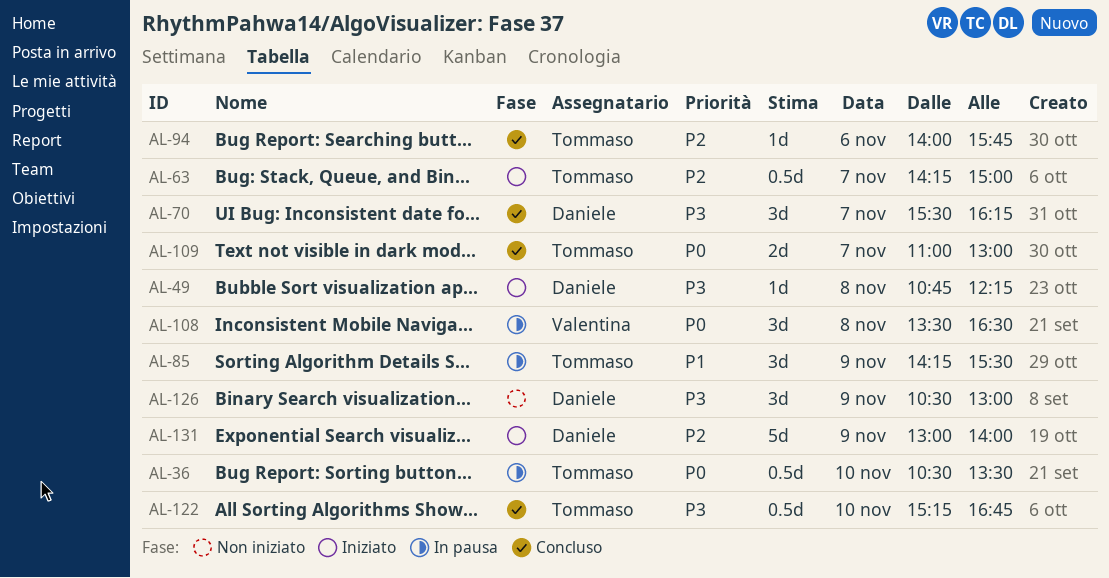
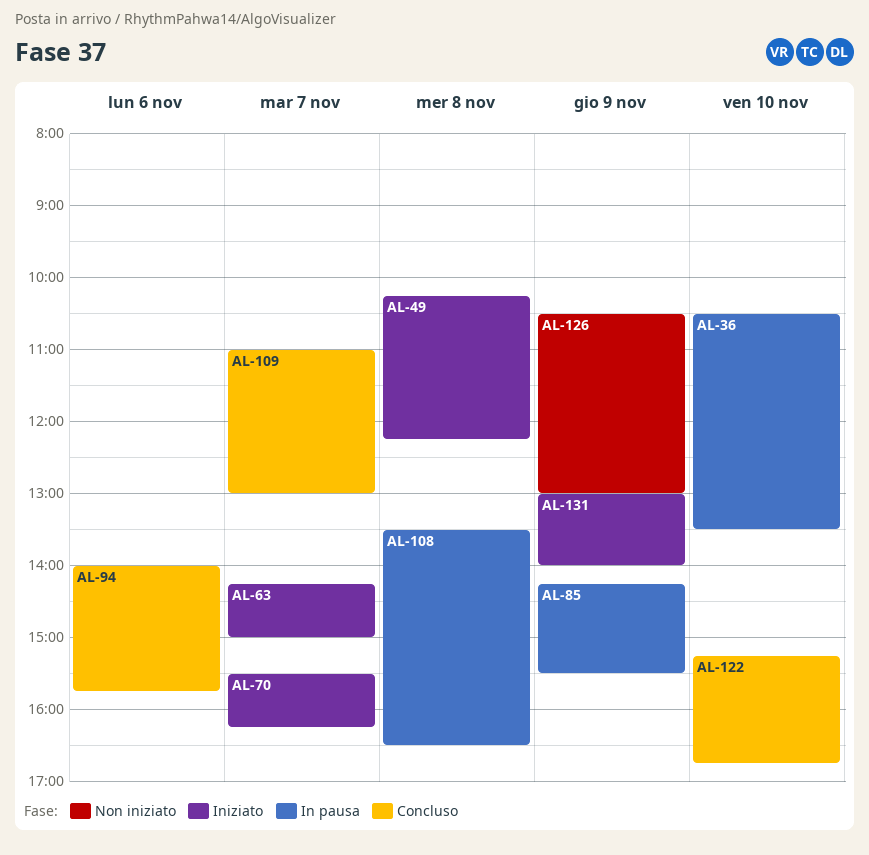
AL-49, begins: 10:45 -> 10:15
AL-70, status: Concluso -> Iniziato

